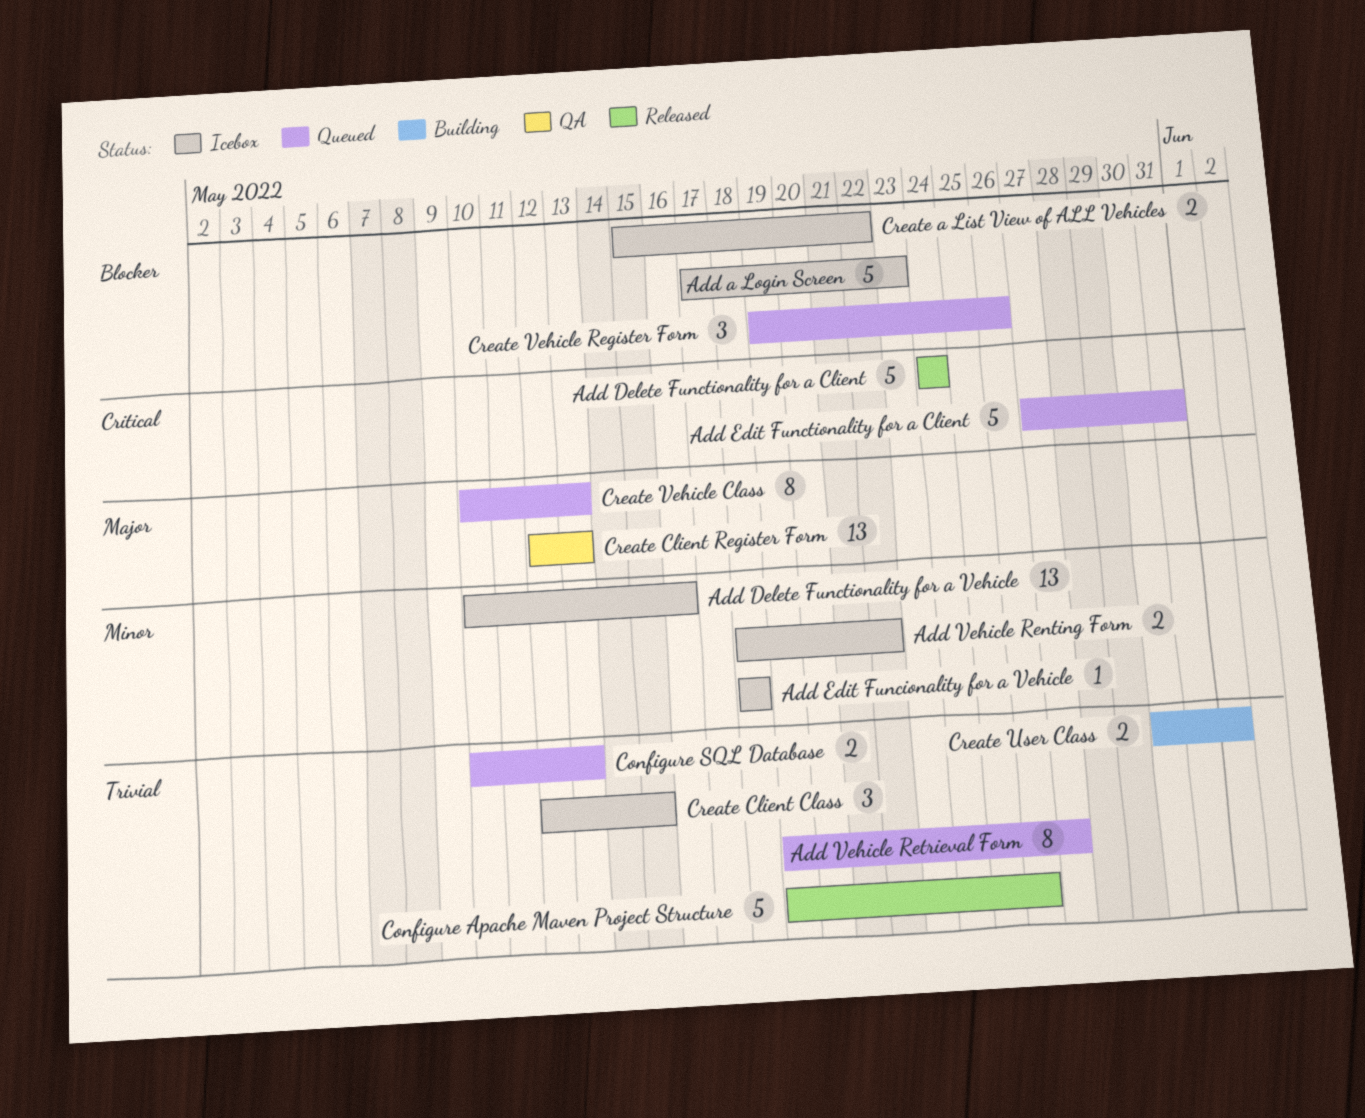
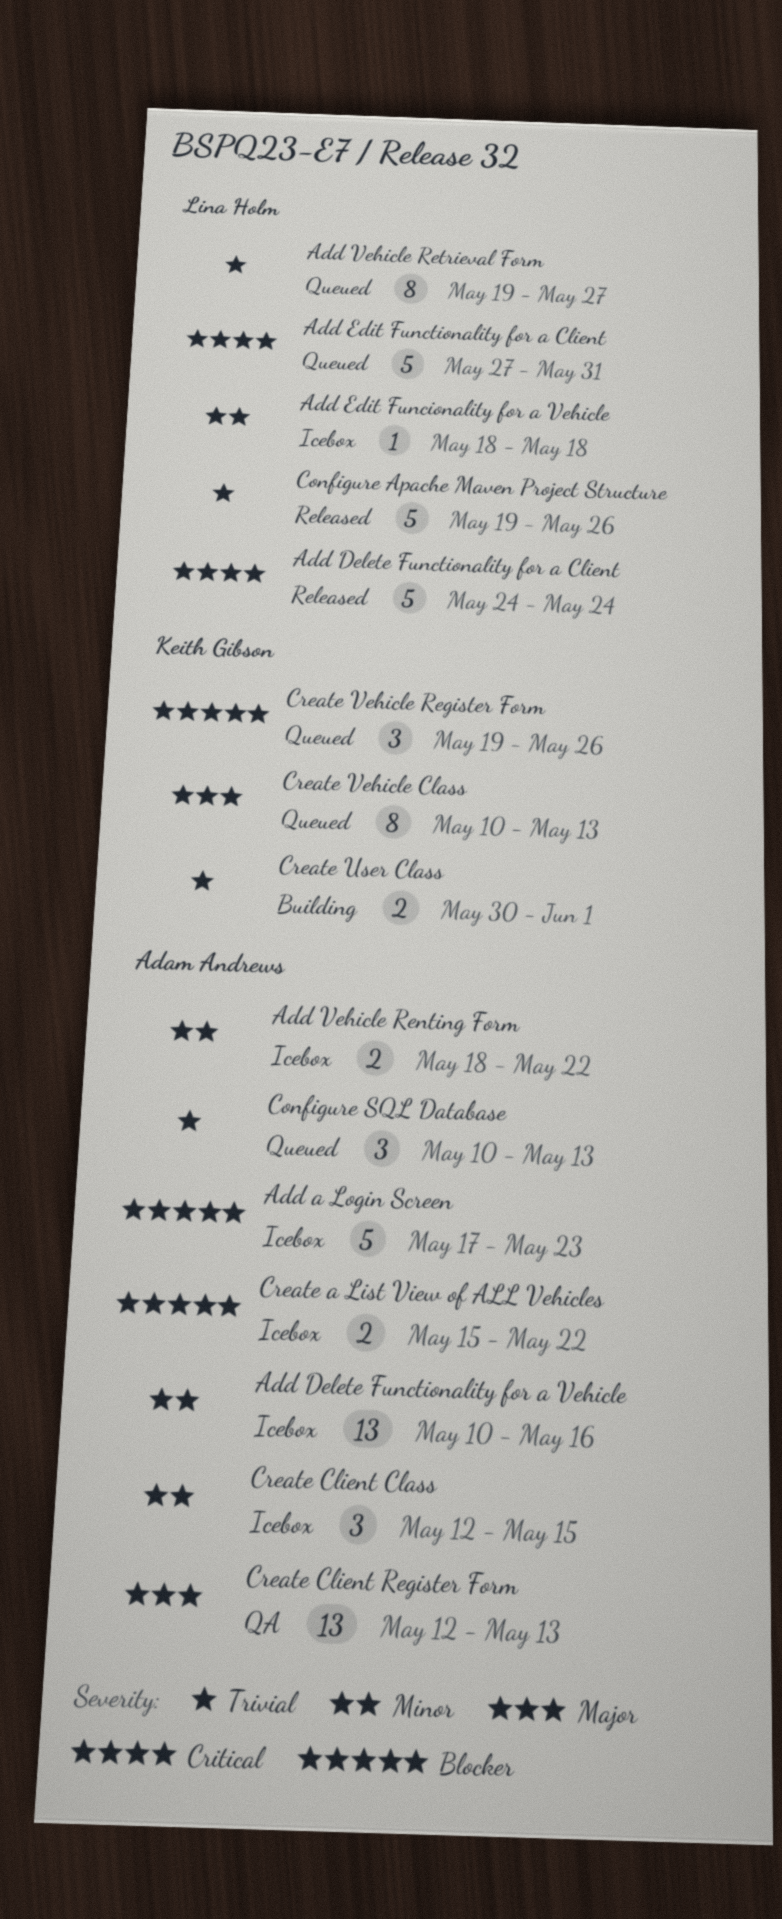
Configure SQL Database, estimate: 2 -> 3
Create Client Class, priority: Trivial -> Minor

